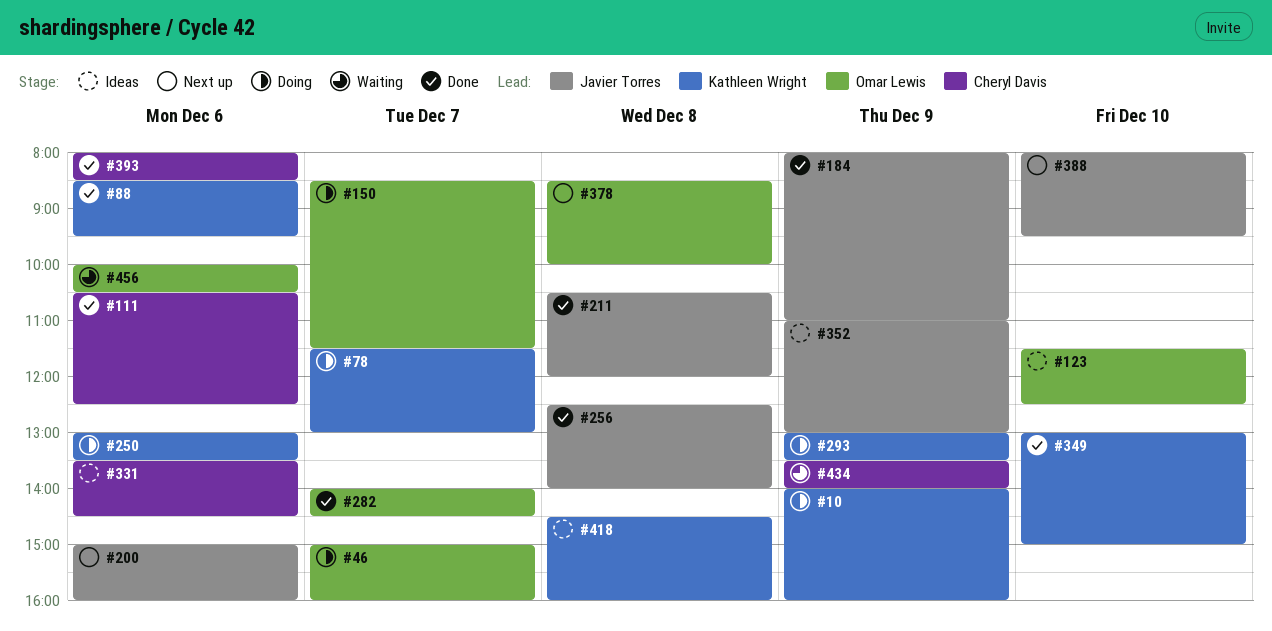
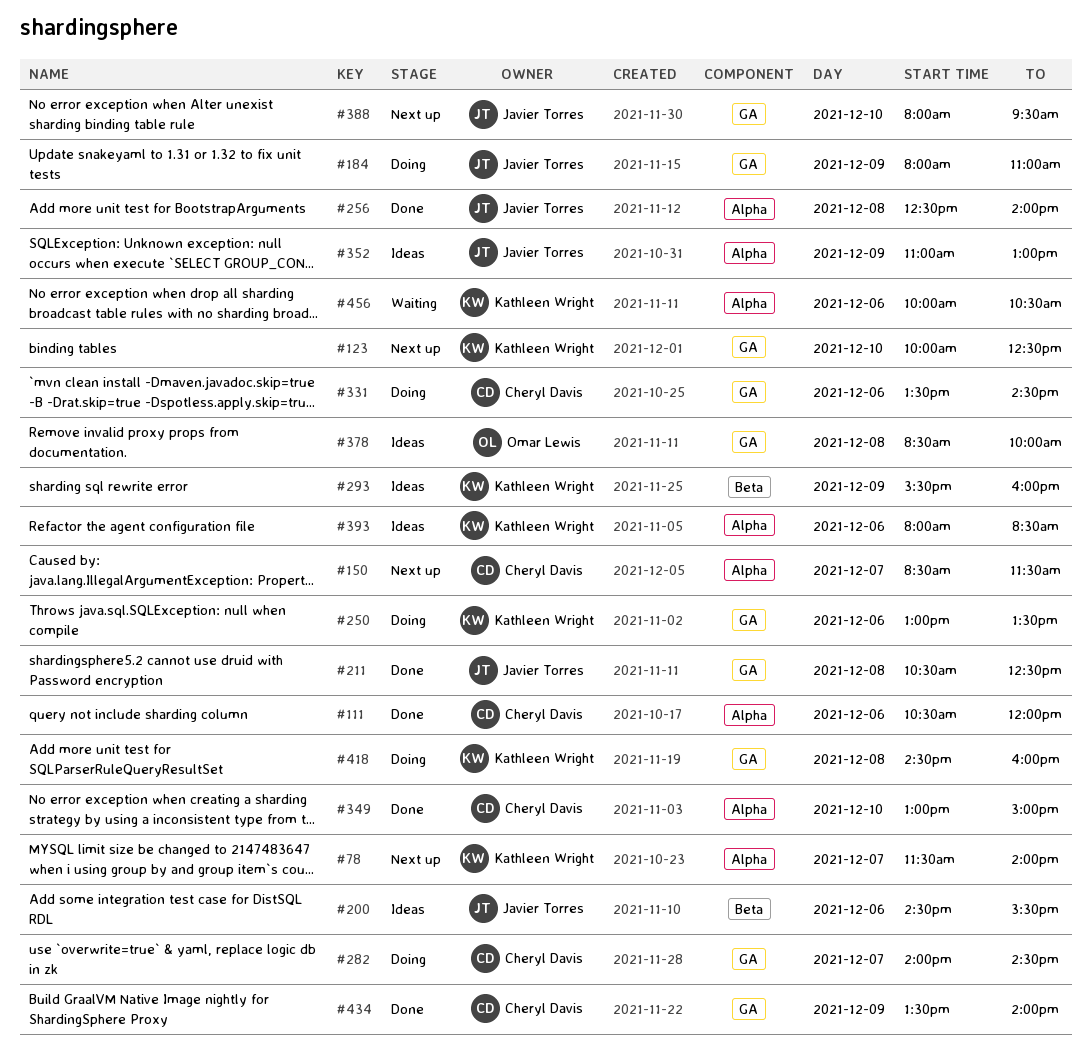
#10: present -> none
#46: present -> none
#78, status: Doing -> Next up
#78, ends: 13:00 -> 14:00
#88: present -> none
#111, ends: 12:30 -> 12:00
#123, status: Ideas -> Next up
#123, owner: Omar Lewis -> Kathleen Wright
#123, begins: 11:30 -> 10:00
#150, status: Doing -> Next up
#150, owner: Omar Lewis -> Cheryl Davis
#184, status: Done -> Doing
#200, status: Next up -> Ideas
#200, begins: 15:00 -> 14:30
#200, ends: 16:00 -> 15:30
#211, ends: 12:00 -> 12:30
#282, status: Done -> Doing
#282, owner: Omar Lewis -> Cheryl Davis
#293, status: Doing -> Ideas
#293, begins: 13:00 -> 15:30
#293, ends: 13:30 -> 16:00
#331, status: Ideas -> Doing
#349, owner: Kathleen Wright -> Cheryl Davis
#378, status: Next up -> Ideas
#393, status: Done -> Ideas
#393, owner: Cheryl Davis -> Kathleen Wright
#418, status: Ideas -> Doing
#434, status: Waiting -> Done
#456, owner: Omar Lewis -> Kathleen Wright

